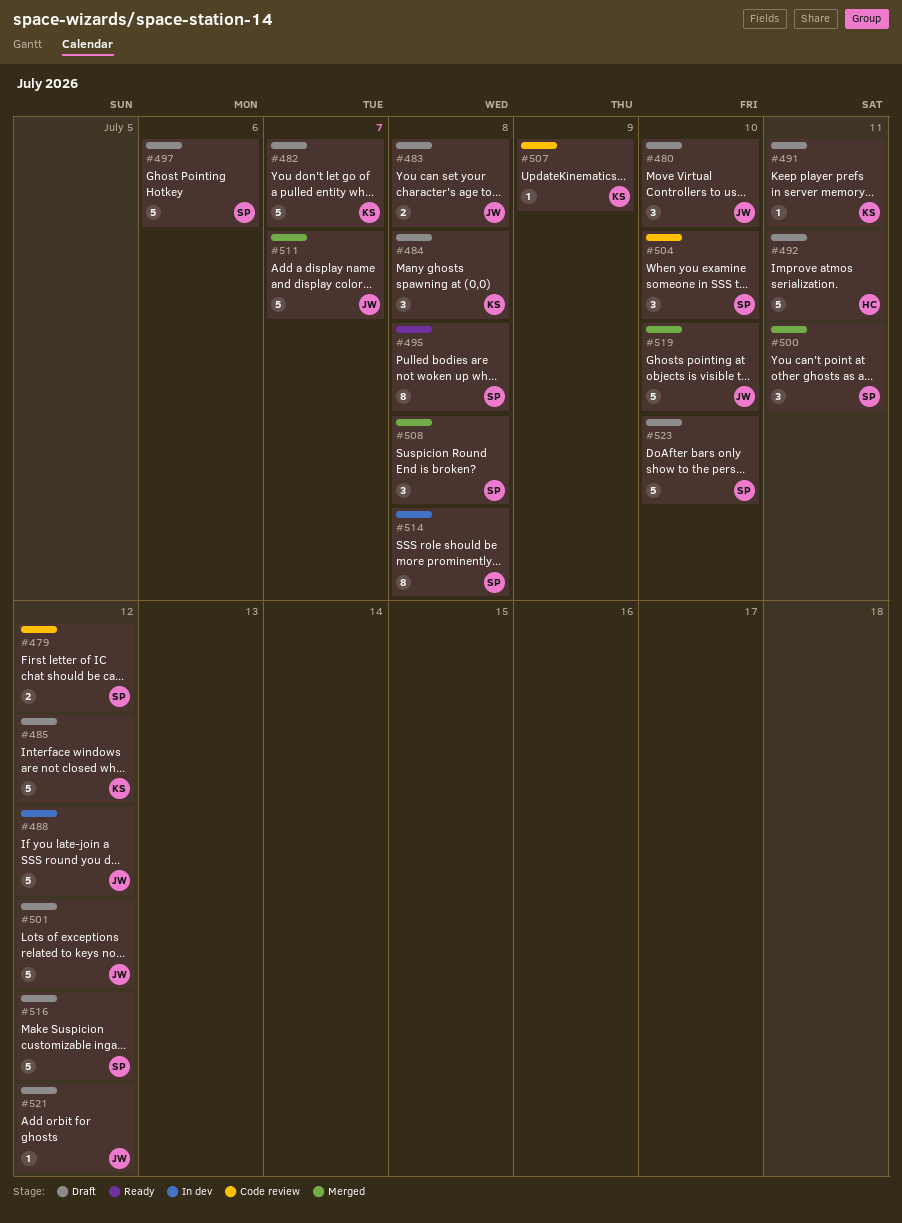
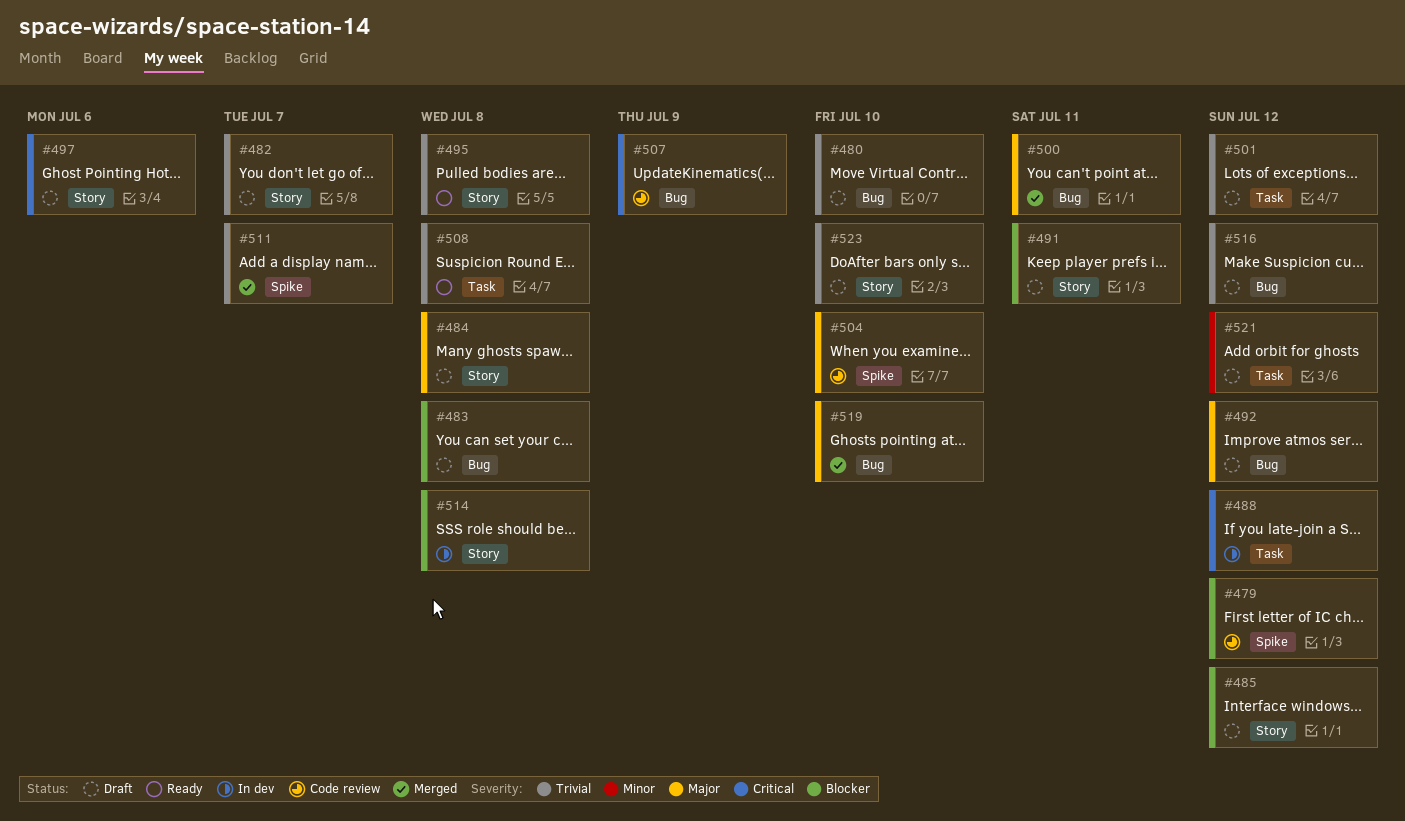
#492, due: Jul 11 -> Jul 12
#508, status: Merged -> Ready

